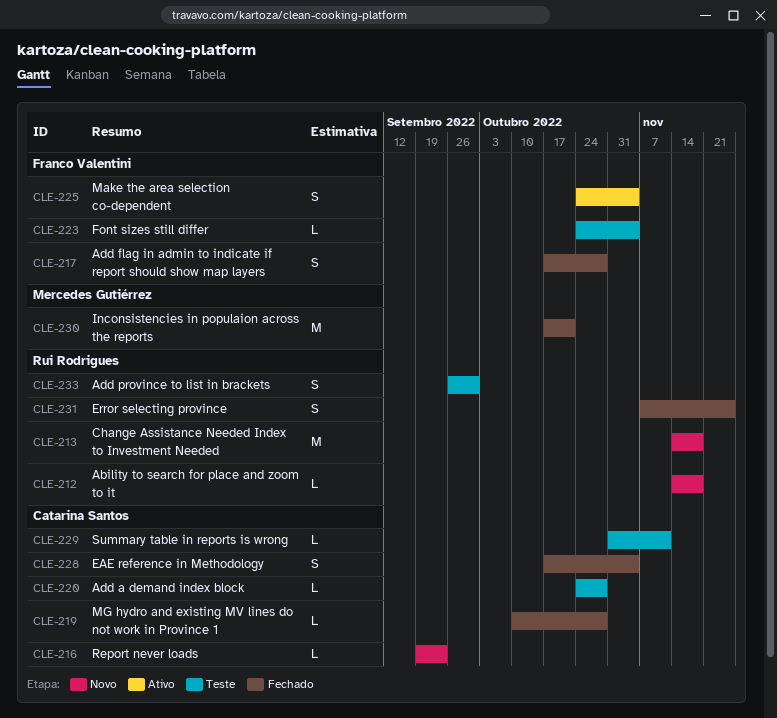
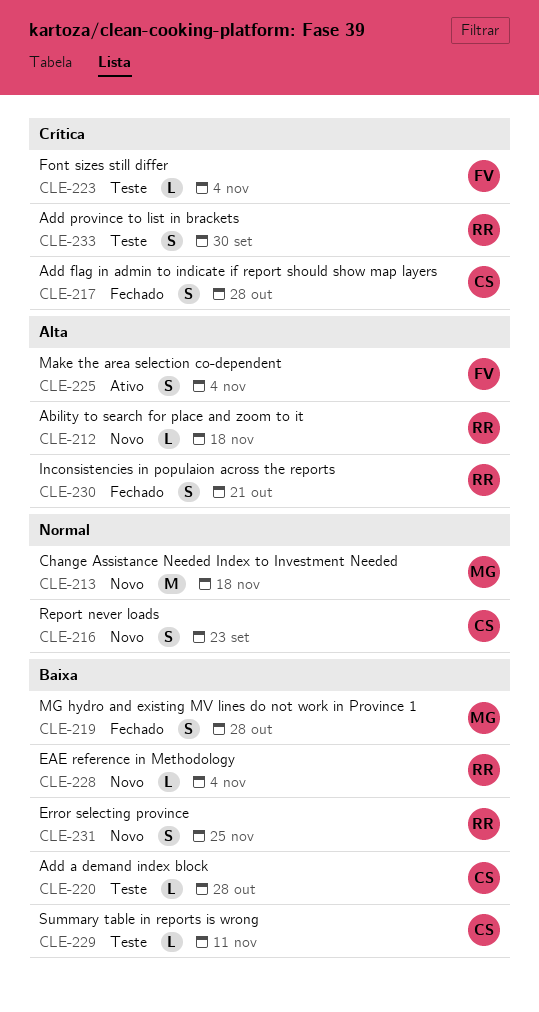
CLE-213, owner: Rui Rodrigues -> Mercedes Gutiérrez
CLE-216, estimate: L -> S
CLE-217, owner: Franco Valentini -> Catarina Santos
CLE-219, owner: Catarina Santos -> Mercedes Gutiérrez
CLE-219, estimate: L -> S
CLE-228, status: Fechado -> Novo
CLE-228, owner: Catarina Santos -> Rui Rodrigues
CLE-228, estimate: S -> L
CLE-230, owner: Mercedes Gutiérrez -> Rui Rodrigues
CLE-230, estimate: M -> S
CLE-231, status: Fechado -> Novo

